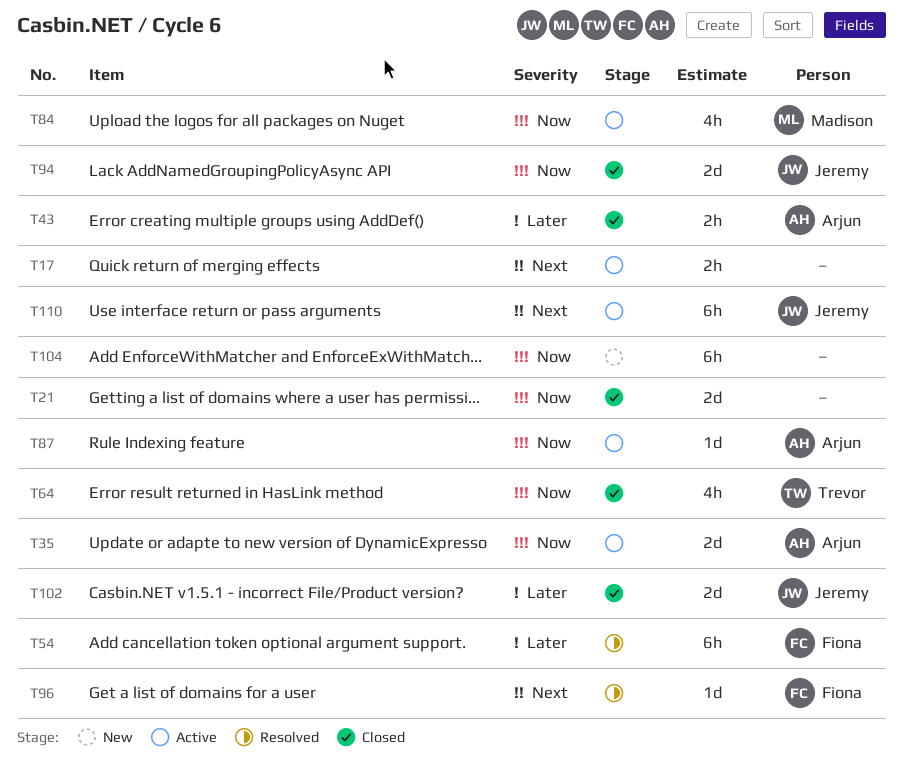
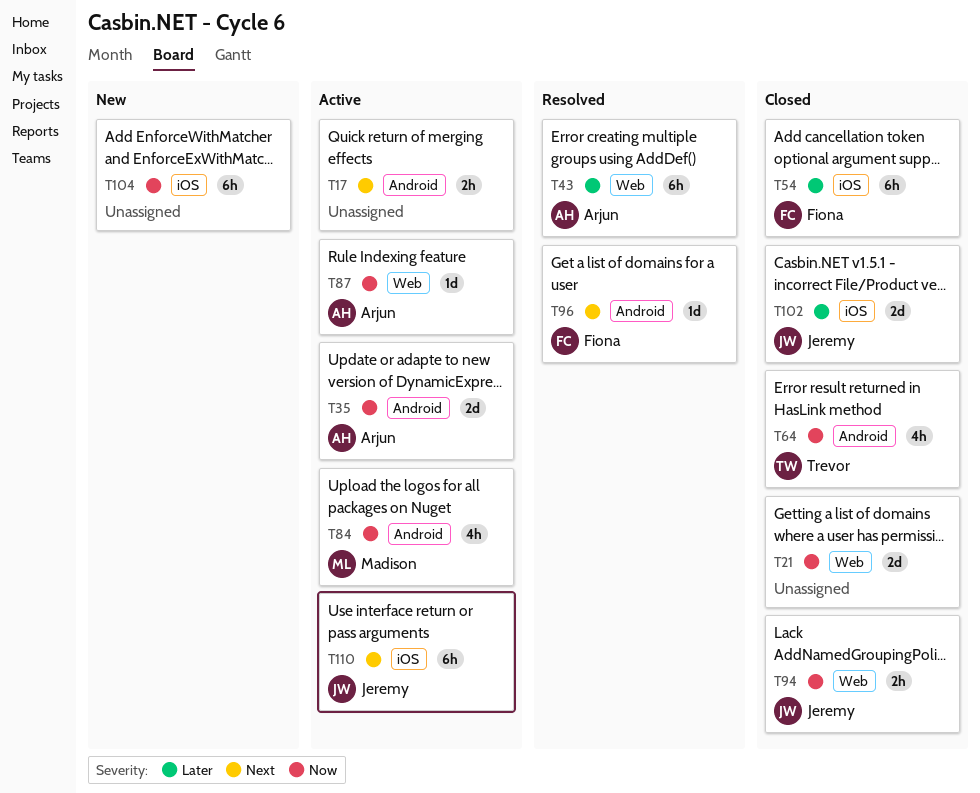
T43, status: Closed -> Resolved
T43, estimate: 2h -> 6h
T54, status: Resolved -> Closed
T94, estimate: 2d -> 2h

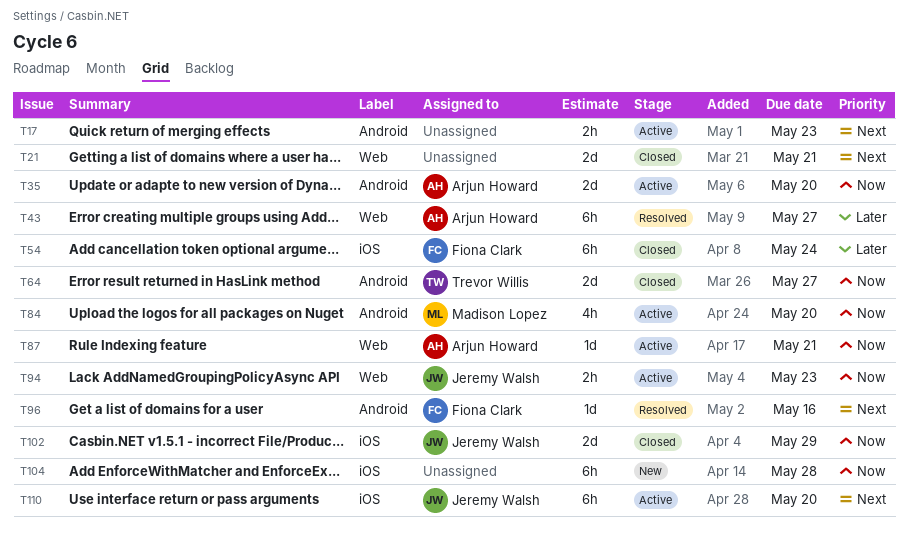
T21, priority: Now -> Next
T64, estimate: 4h -> 2d
T94, status: Closed -> Active
T102, priority: Later -> Now

